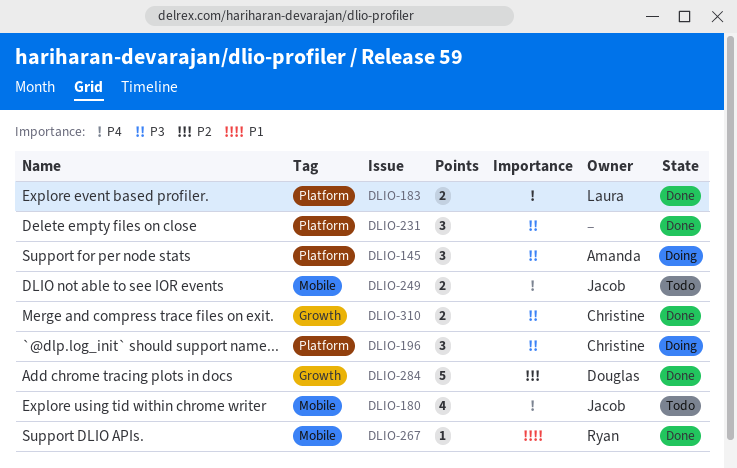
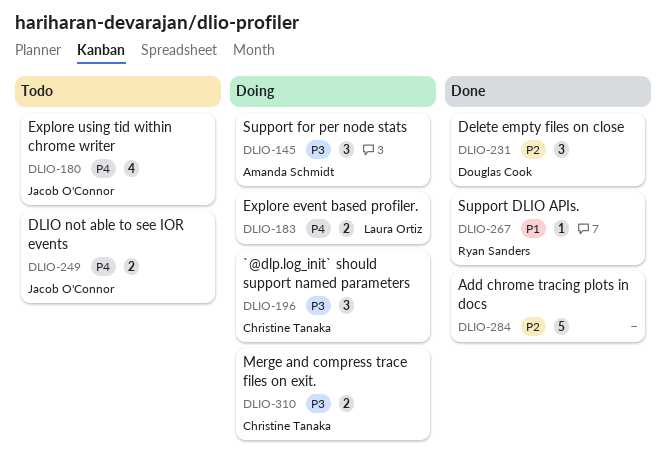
DLIO-183, status: Done -> Doing
DLIO-231, owner: none -> Douglas Cook
DLIO-231, priority: P3 -> P2
DLIO-284, owner: Douglas Cook -> none
DLIO-310, status: Done -> Doing

